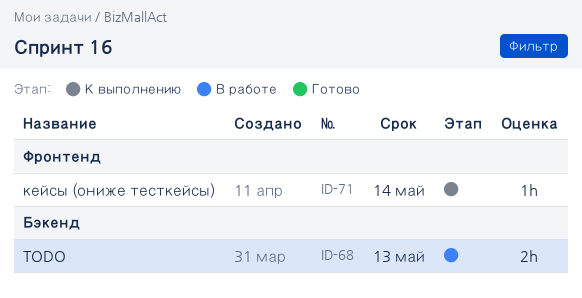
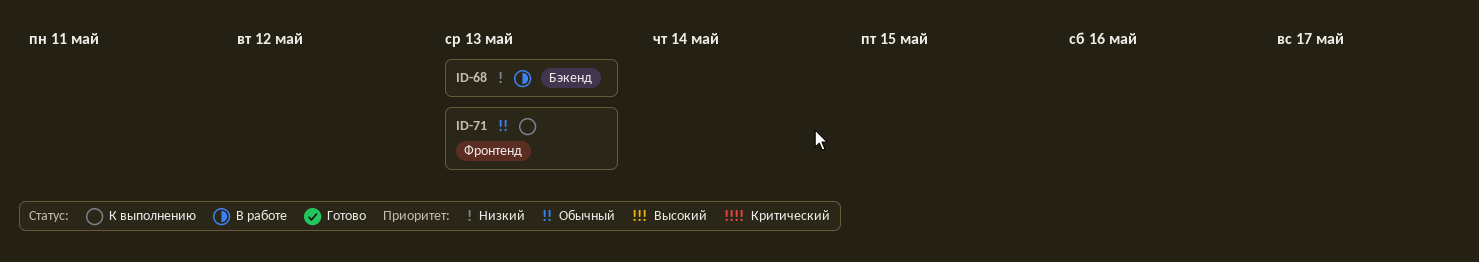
ID-71, due: May 14 -> May 13

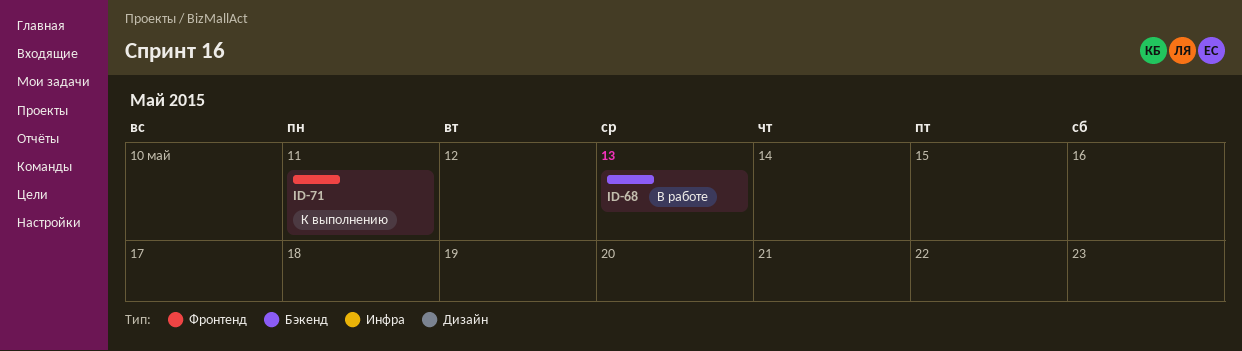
ID-71, due: May 13 -> May 11

